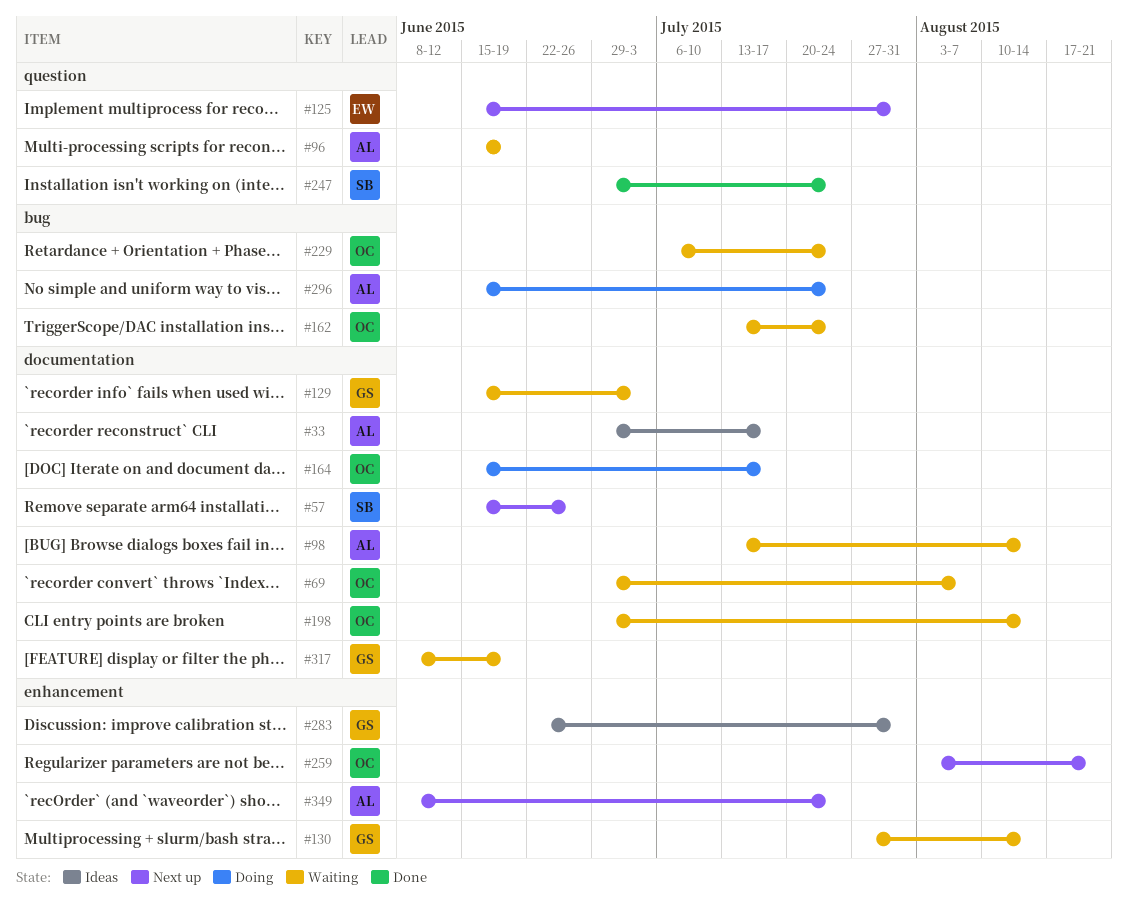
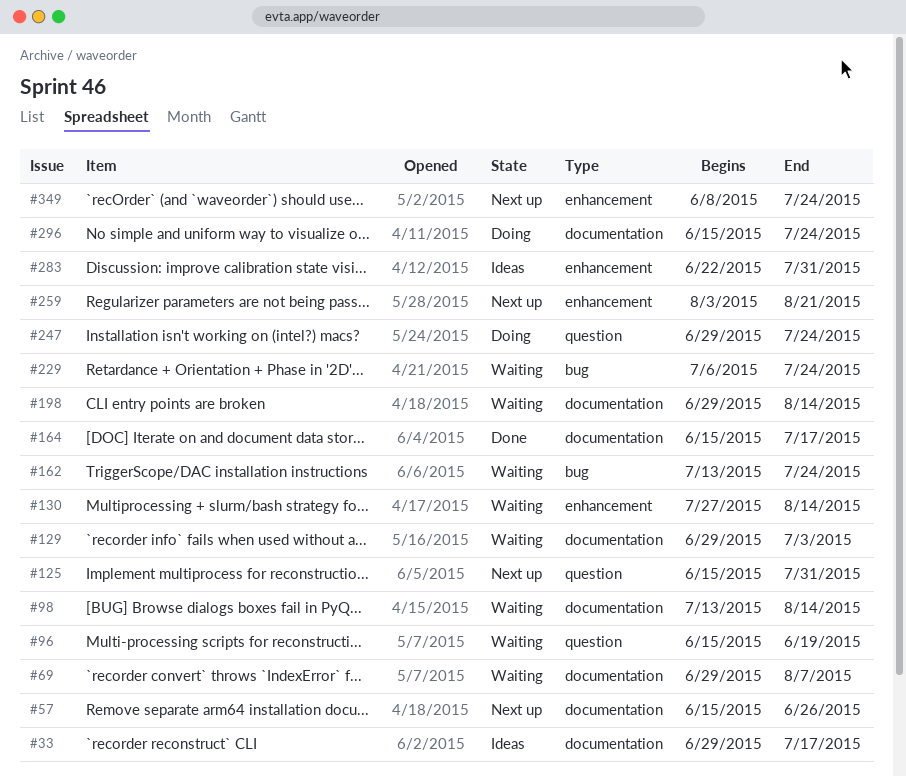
#129, start: Jun 15 -> Jun 29
#164, status: Doing -> Done
#247, status: Done -> Doing
#296, label: bug -> documentation
#317: present -> none

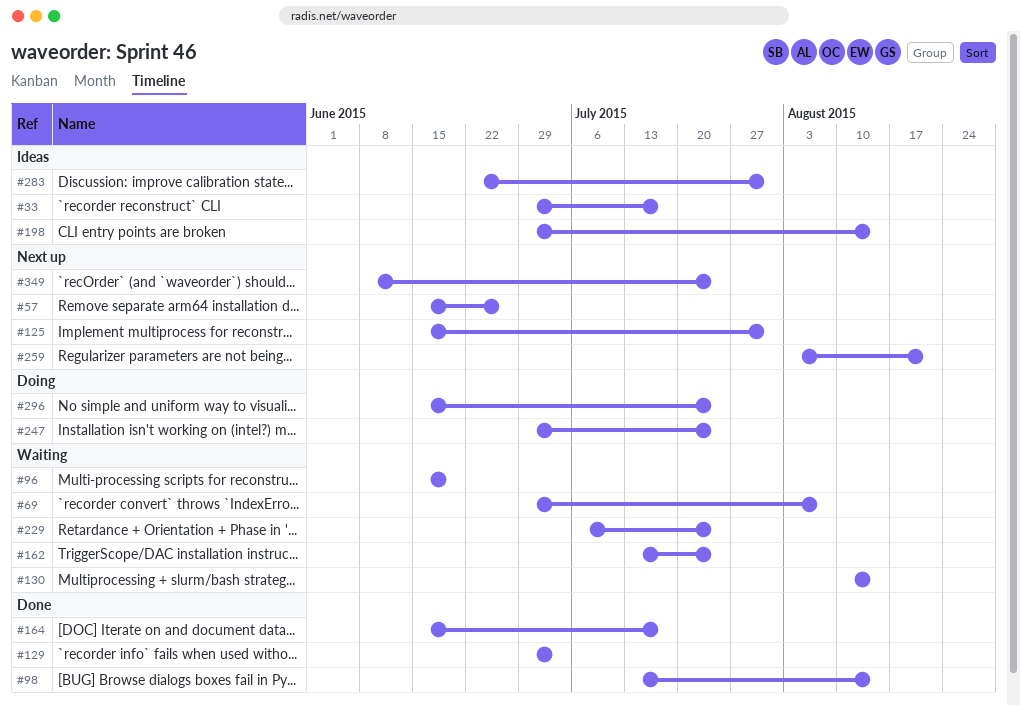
#98, status: Waiting -> Done
#129, status: Waiting -> Done
#130, start: Jul 27 -> Aug 10
#198, status: Waiting -> Ideas

